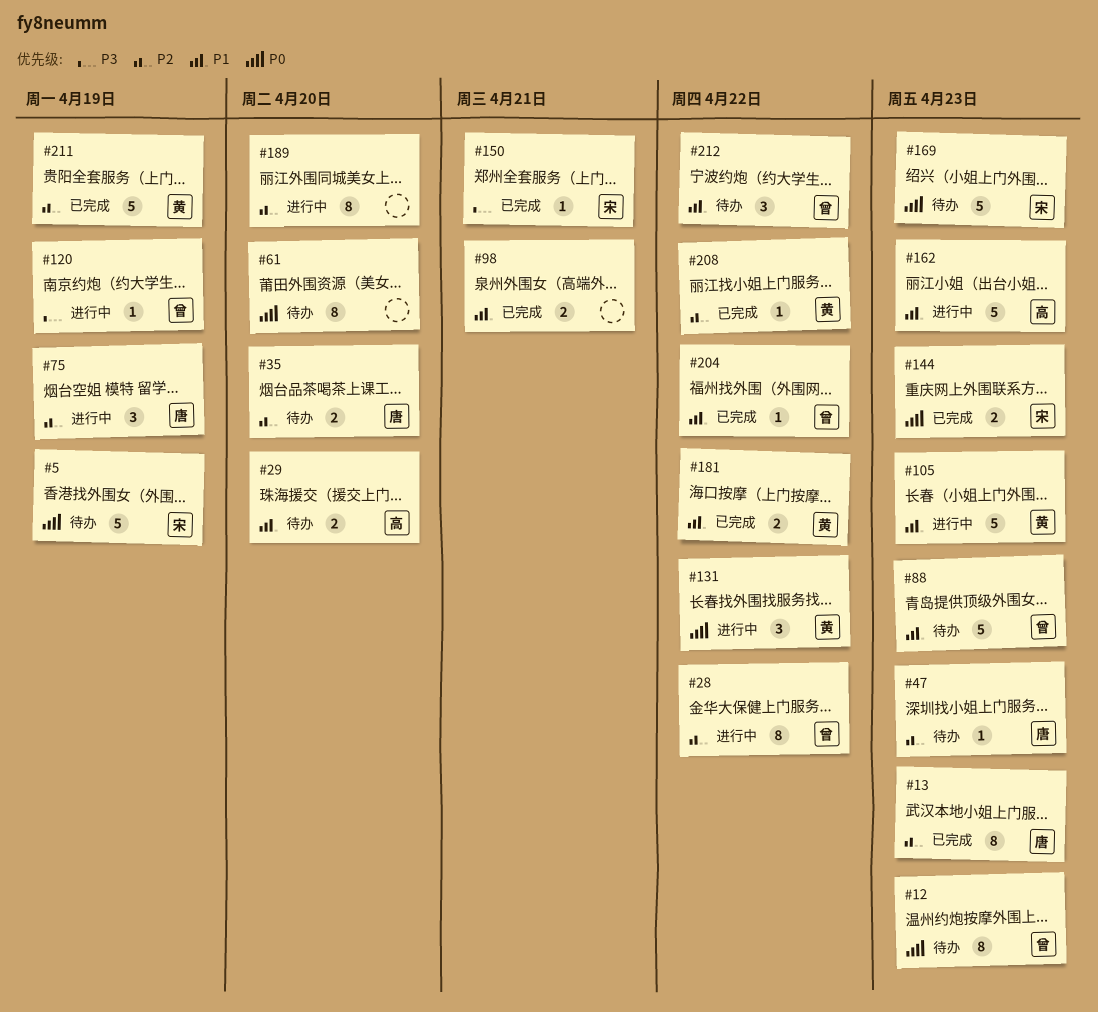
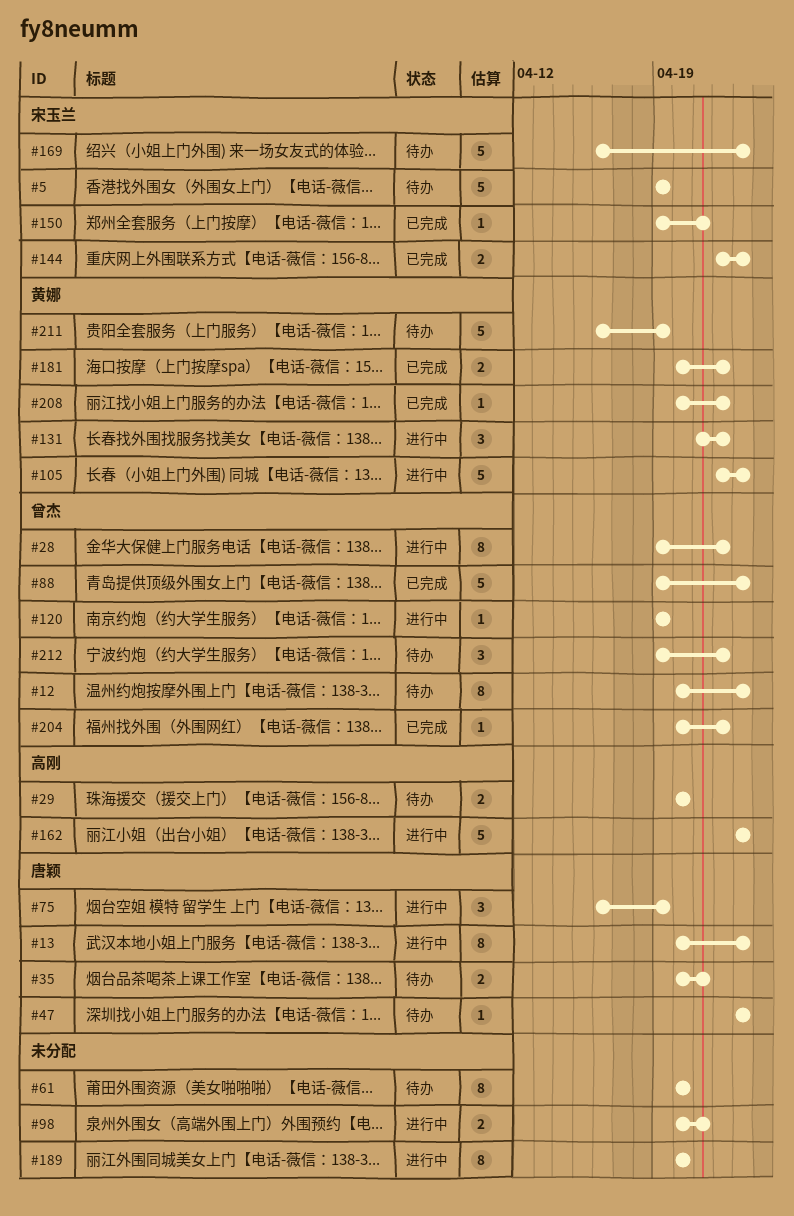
#13, status: 已完成 -> 进行中
#35, due: Apr 20 -> Apr 21
#88, status: 待办 -> 已完成
#98, status: 已完成 -> 进行中
#211, status: 已完成 -> 待办

